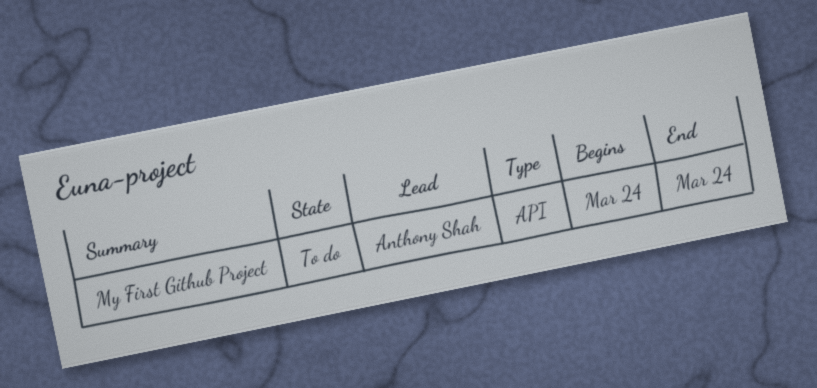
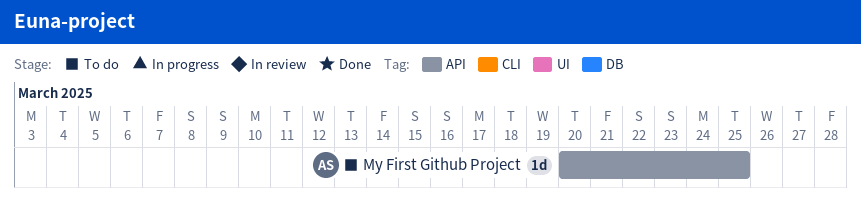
My First Github Project, start: Mar 24 -> Mar 20
My First Github Project, due: Mar 24 -> Mar 25

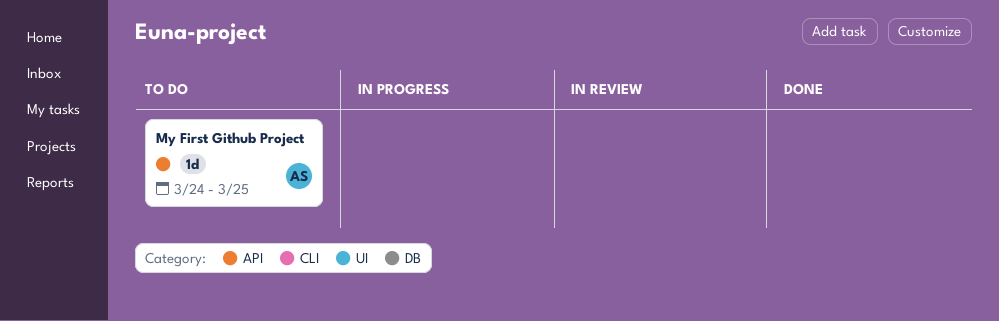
My First Github Project, start: Mar 20 -> Mar 24

